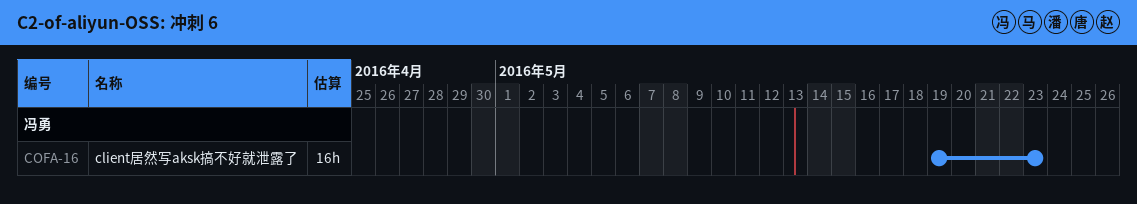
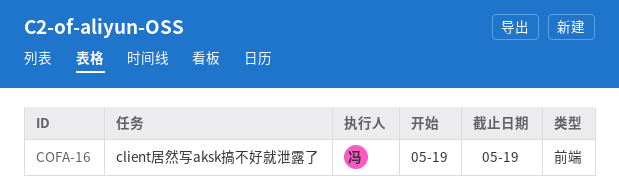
COFA-16, due: May 23 -> May 19

